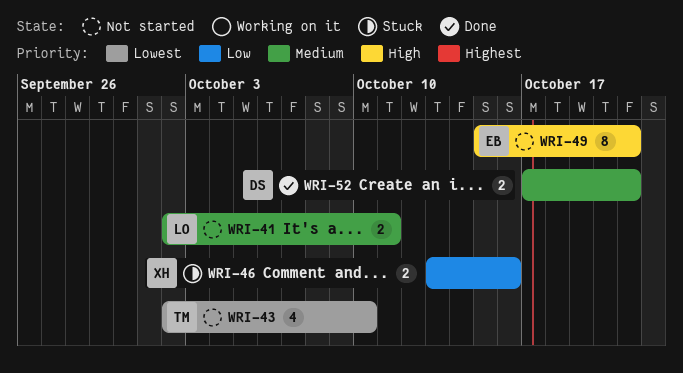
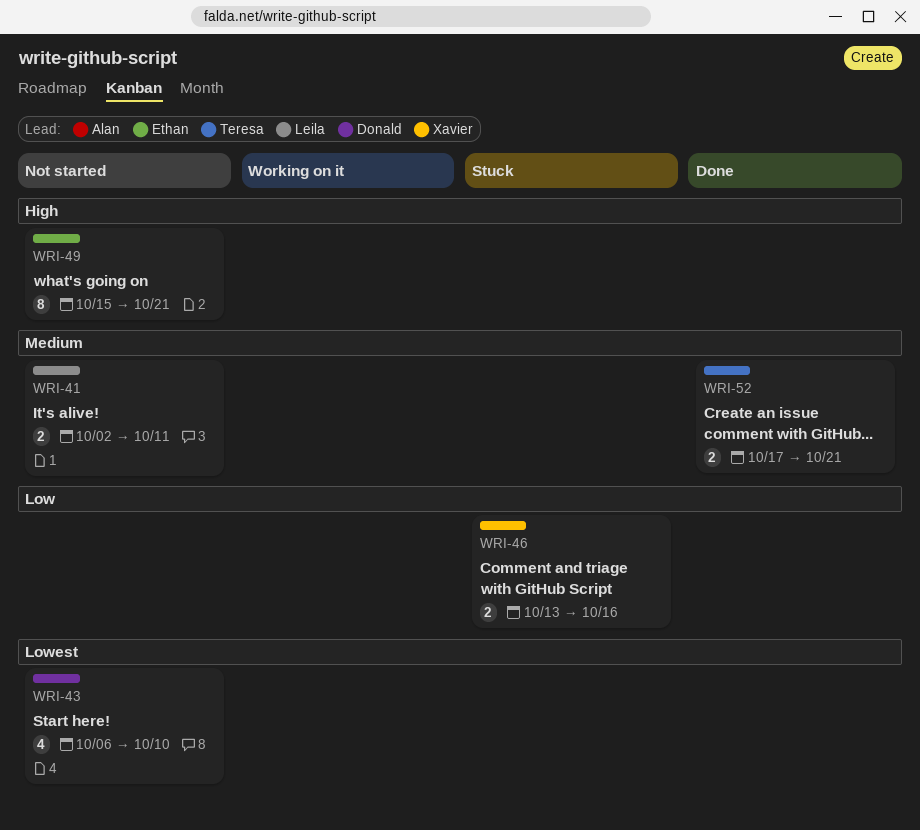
WRI-43, owner: Teresa -> Donald
WRI-43, start: Oct 2 -> Oct 6
WRI-52, owner: Donald -> Teresa

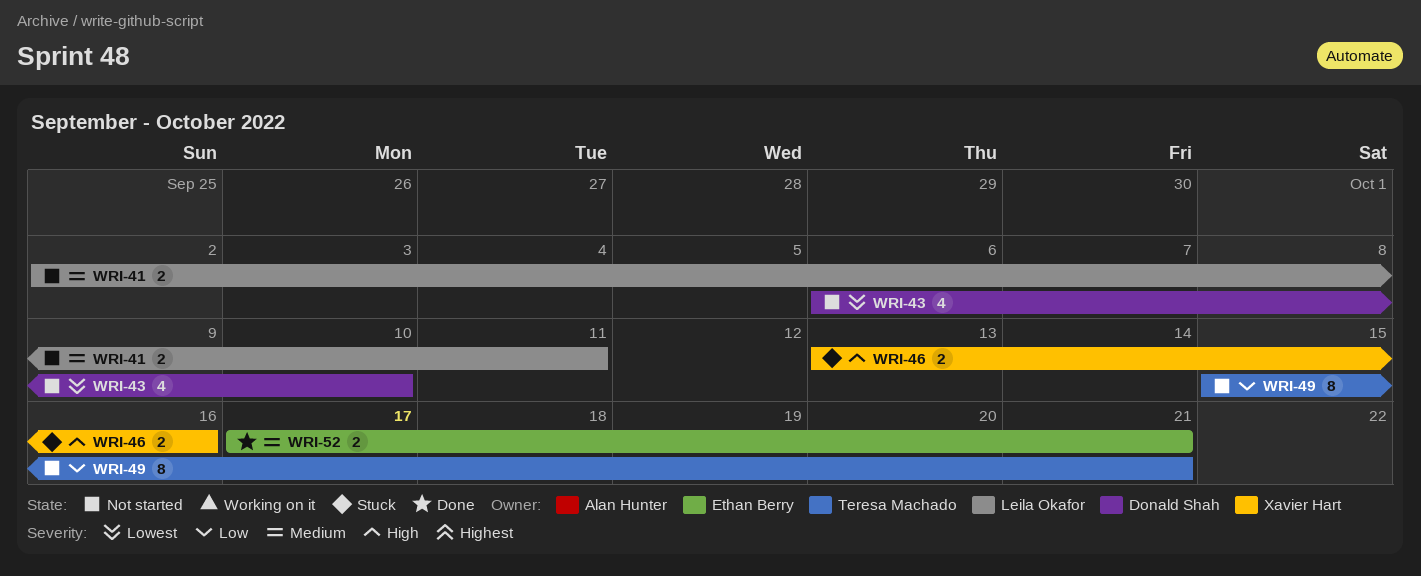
WRI-46, priority: Low -> High
WRI-49, owner: Ethan Berry -> Teresa Machado
WRI-49, priority: High -> Low
WRI-52, owner: Teresa Machado -> Ethan Berry

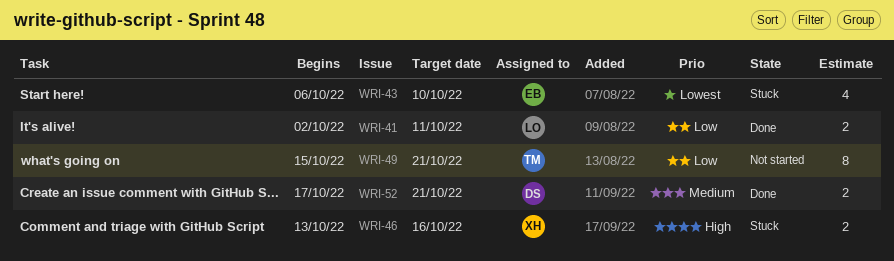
WRI-41, status: Not started -> Done
WRI-41, priority: Medium -> Low
WRI-43, status: Not started -> Stuck
WRI-43, owner: Donald Shah -> Ethan Berry
WRI-52, owner: Ethan Berry -> Donald Shah

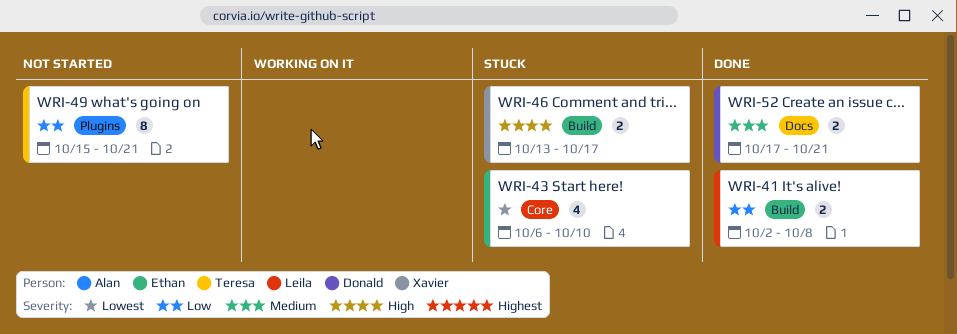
WRI-41, due: Oct 11 -> Oct 8
WRI-46, due: Oct 16 -> Oct 17

